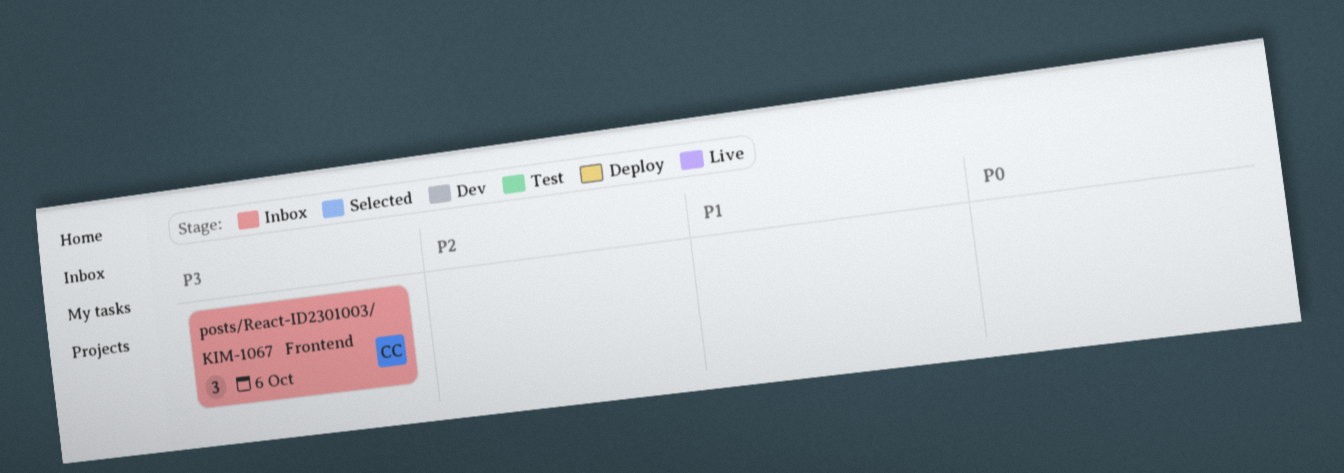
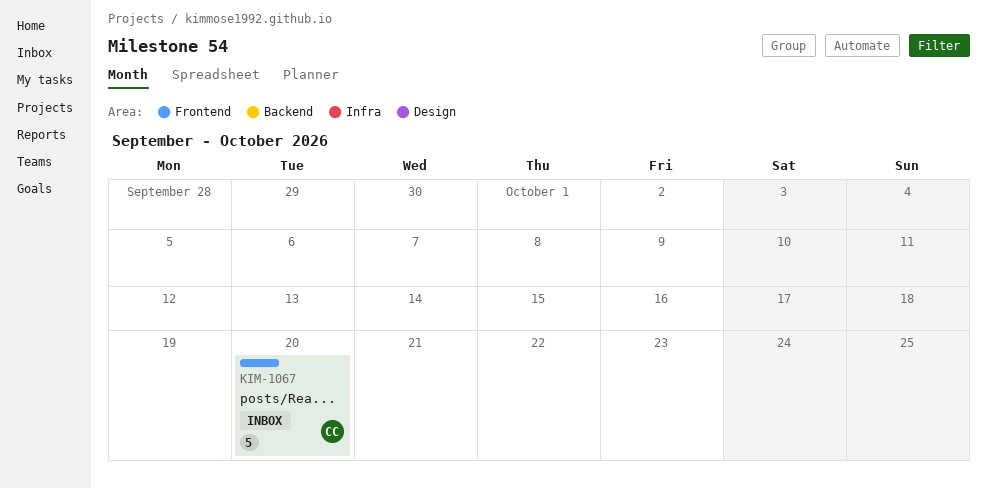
KIM-1067, estimate: 3 -> 5
KIM-1067, due: Oct 6 -> Oct 20

